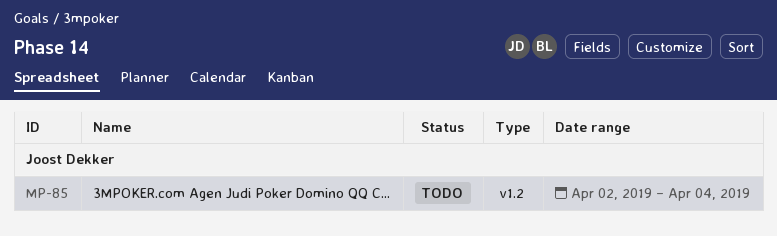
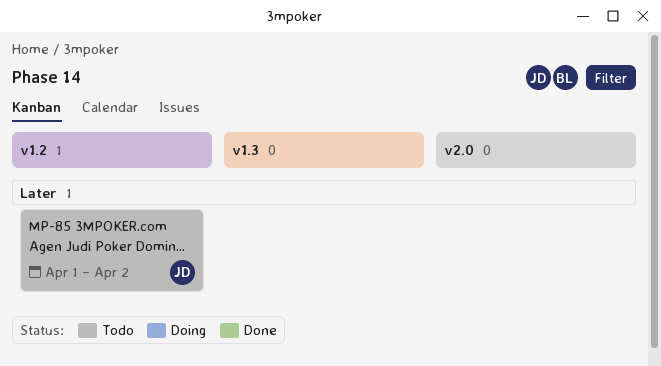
MP-85, start: Apr 2 -> Apr 1
MP-85, due: Apr 4 -> Apr 2

